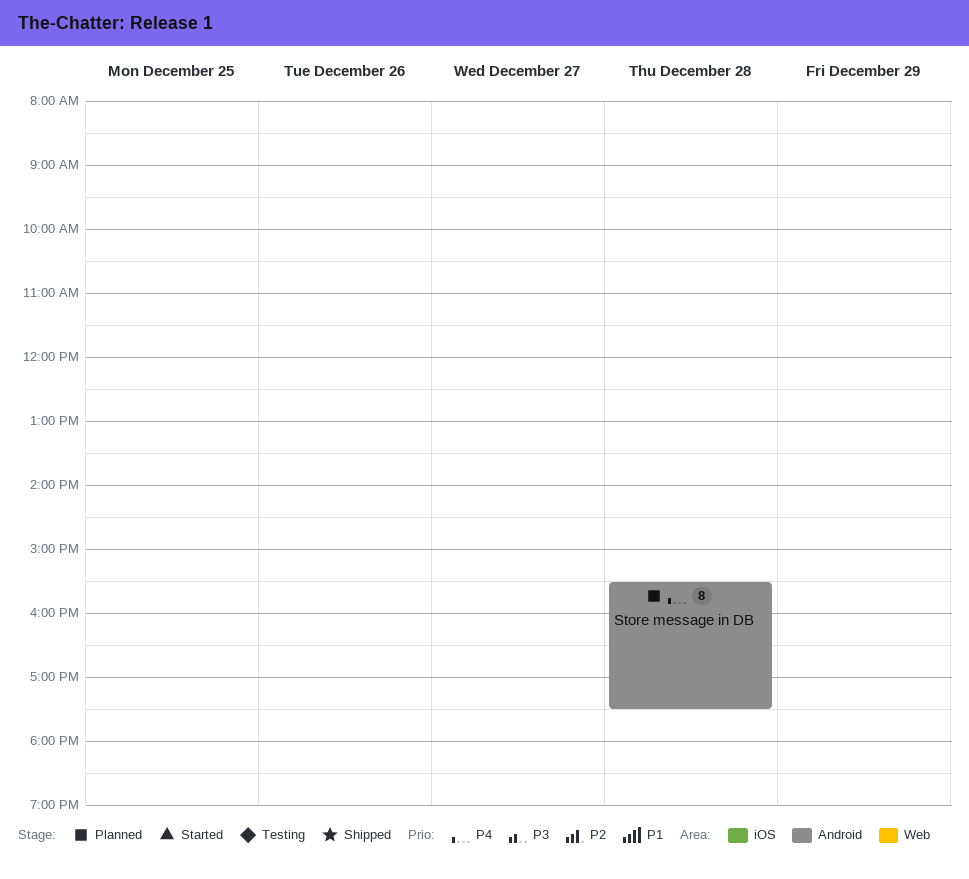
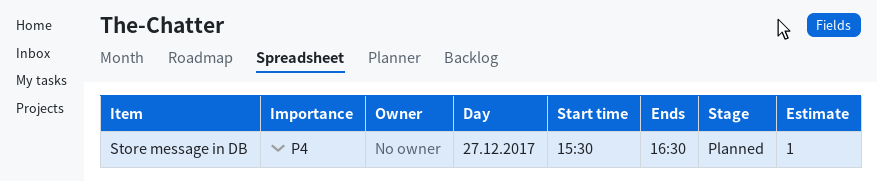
Store message in DB, estimate: 8 -> 1
Store message in DB, day: Dec 28 -> Dec 27
Store message in DB, ends: 17:30 -> 16:30

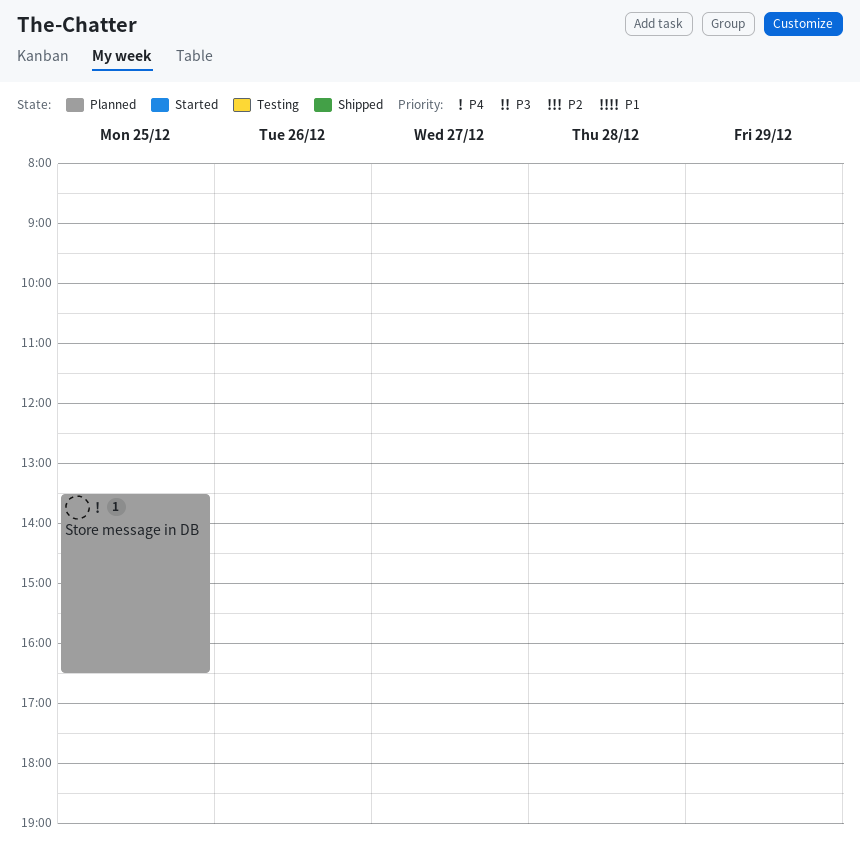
Store message in DB, day: Dec 27 -> Dec 25
Store message in DB, begins: 15:30 -> 13:30

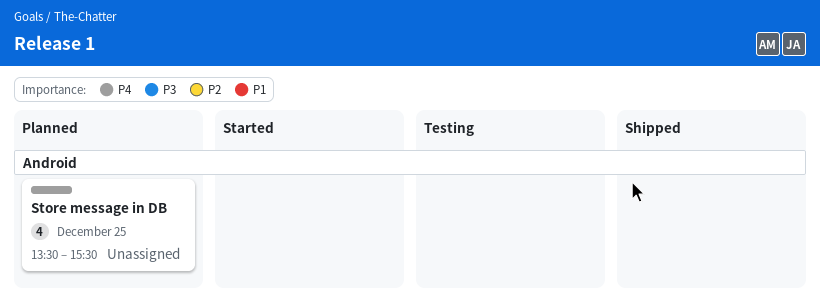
Store message in DB, estimate: 1 -> 4
Store message in DB, ends: 16:30 -> 15:30

